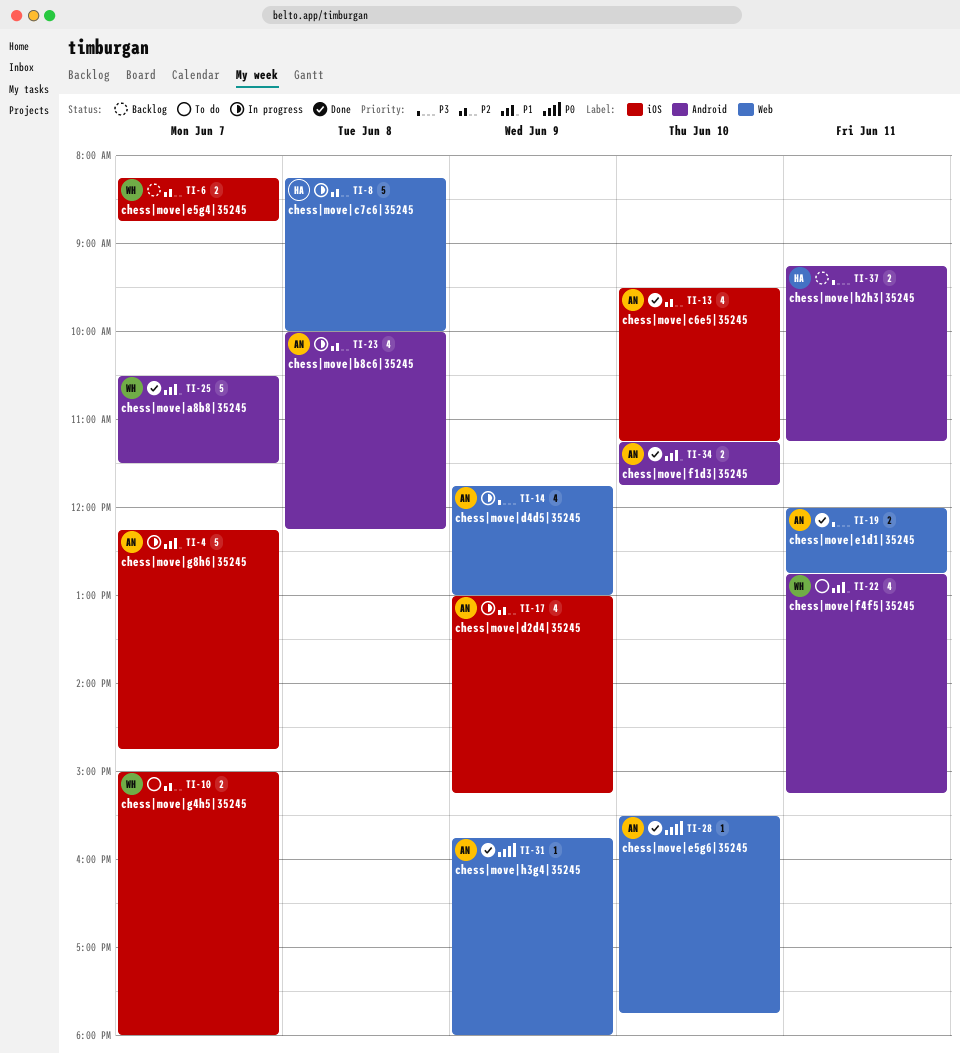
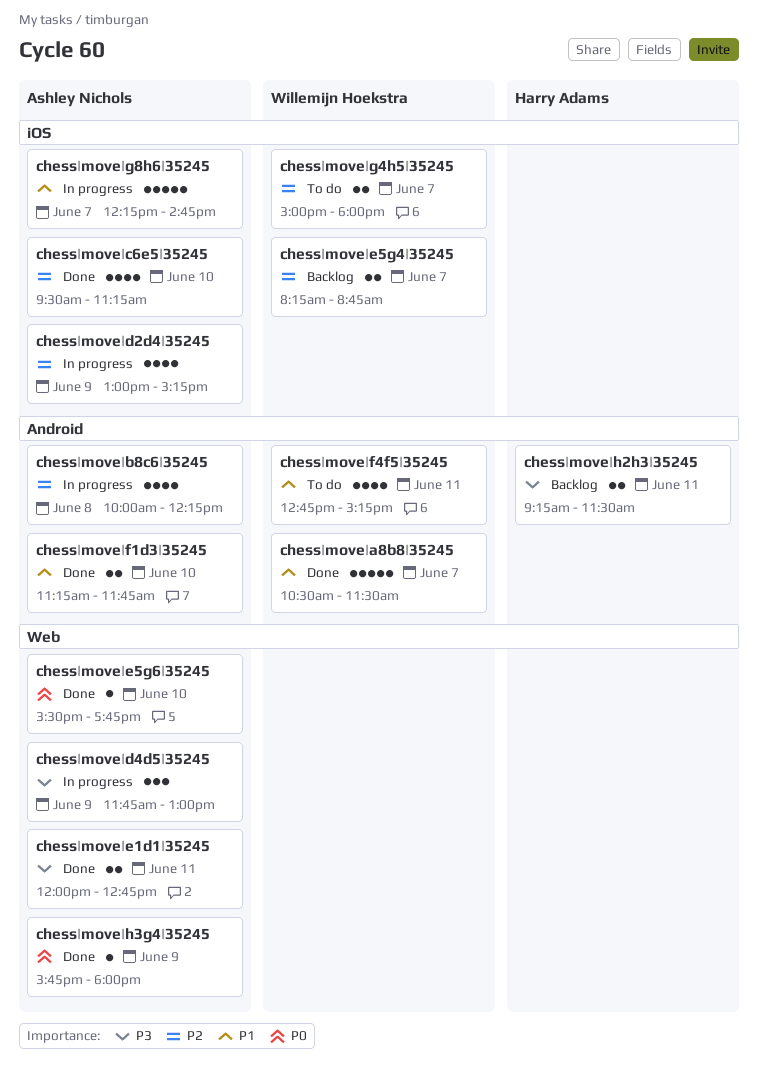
chess|move|c7c6|35245: present -> none
chess|move|d4d5|35245, estimate: 4 -> 3
chess|move|h2h3|35245, ends: 11:15 -> 11:30

